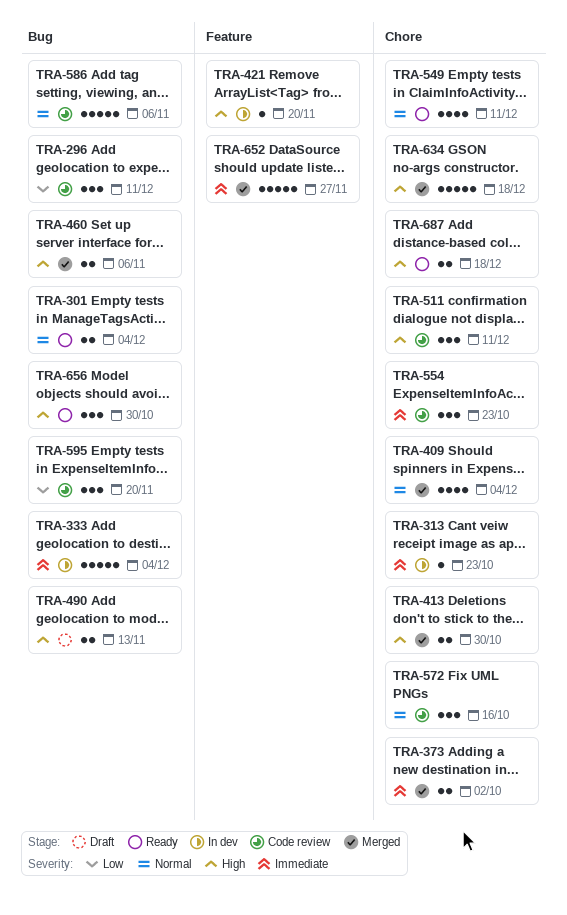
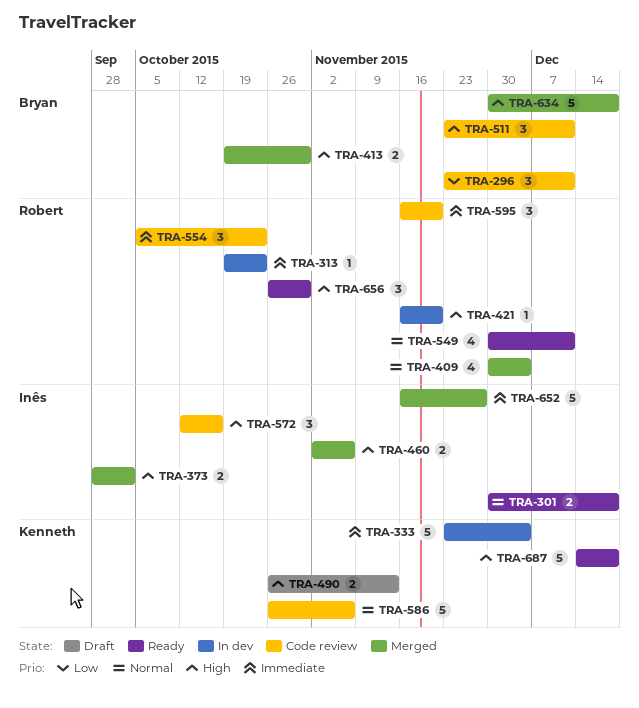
TRA-301, due: Dec 4 -> Dec 18
TRA-373, priority: Immediate -> High
TRA-572, priority: Normal -> High
TRA-595, priority: Low -> Immediate
TRA-687, estimate: 2 -> 5

